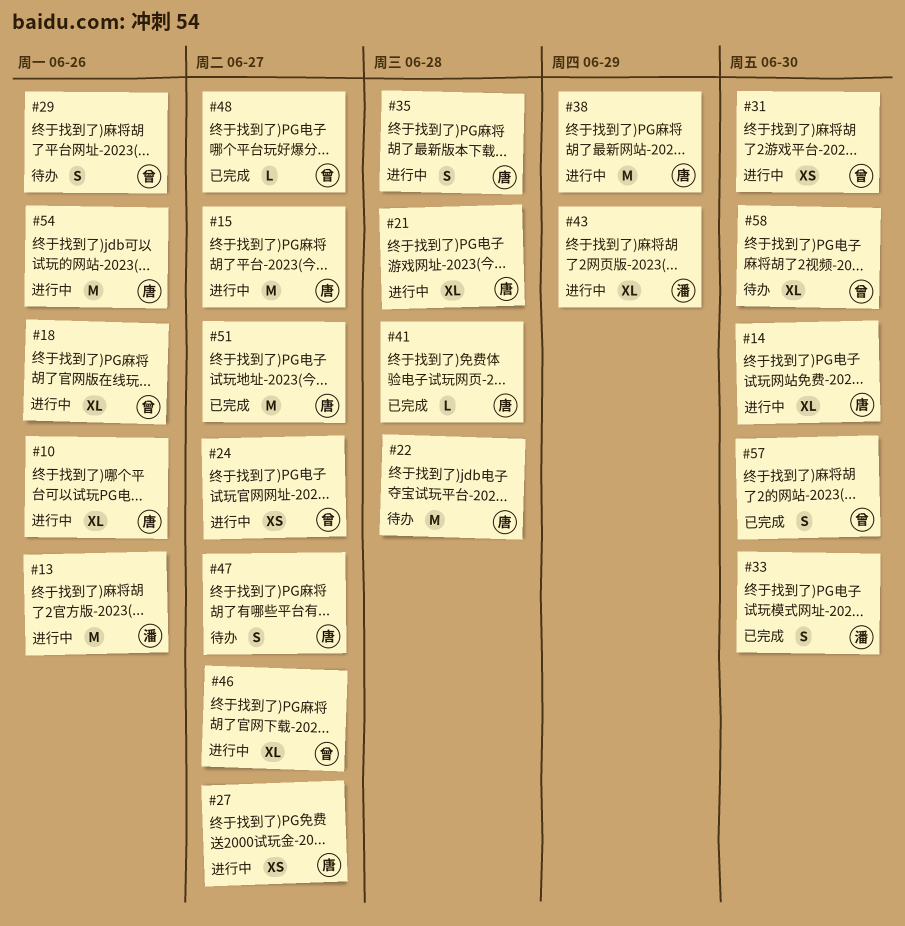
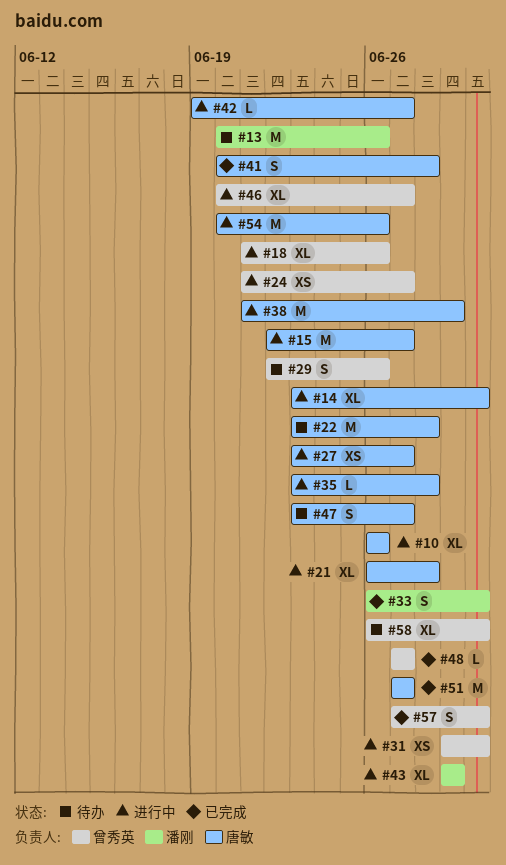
#13, status: 进行中 -> 待办
#35, estimate: S -> L
#41, estimate: L -> S
#42: none -> present

